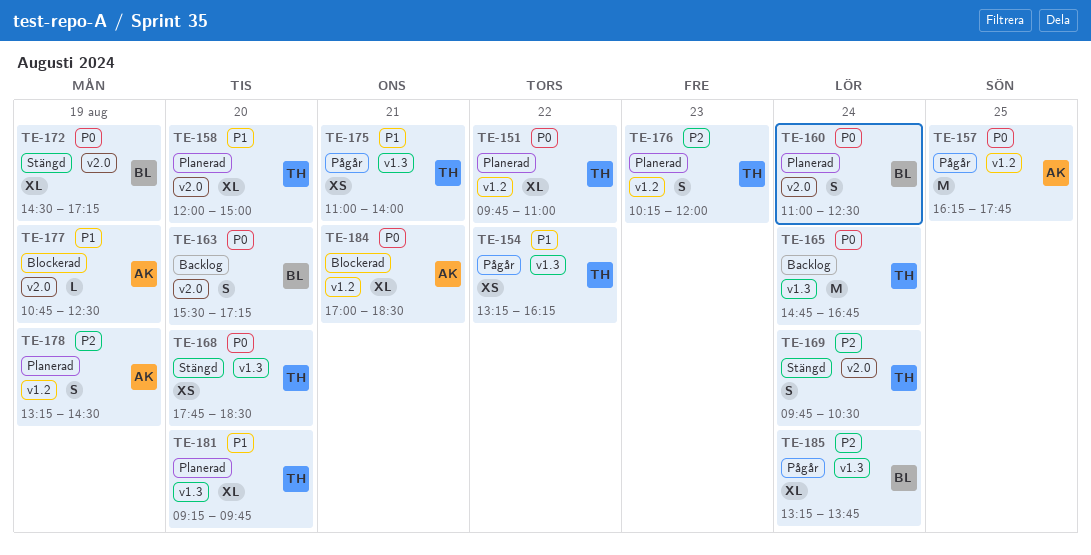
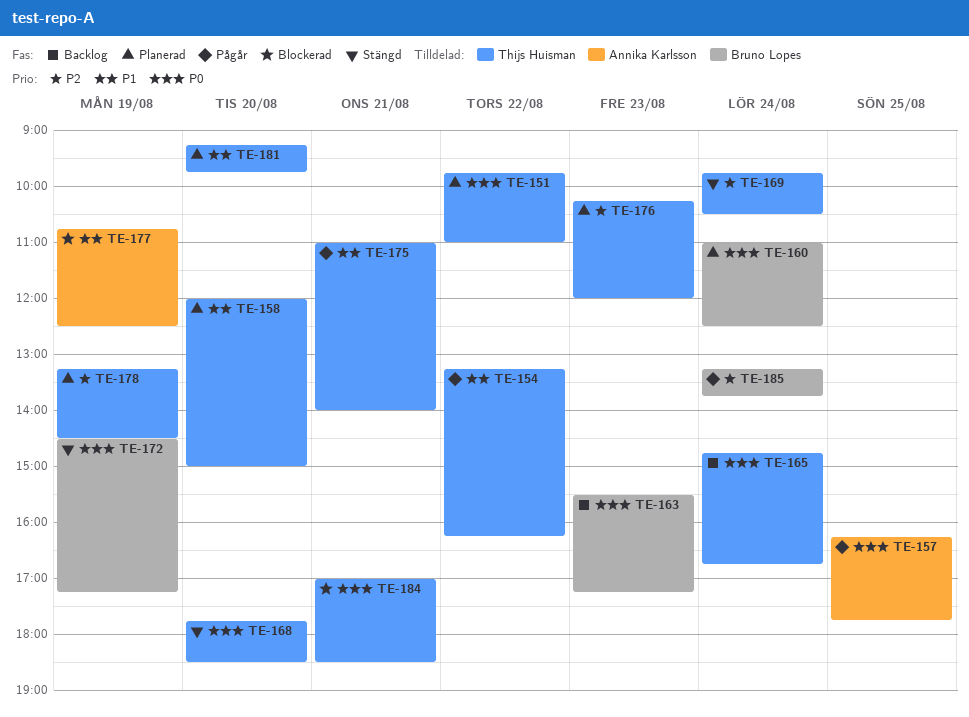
TE-163, day: Aug 20 -> Aug 23
TE-178, owner: Annika Karlsson -> Thijs Huisman
TE-184, owner: Annika Karlsson -> Thijs Huisman

